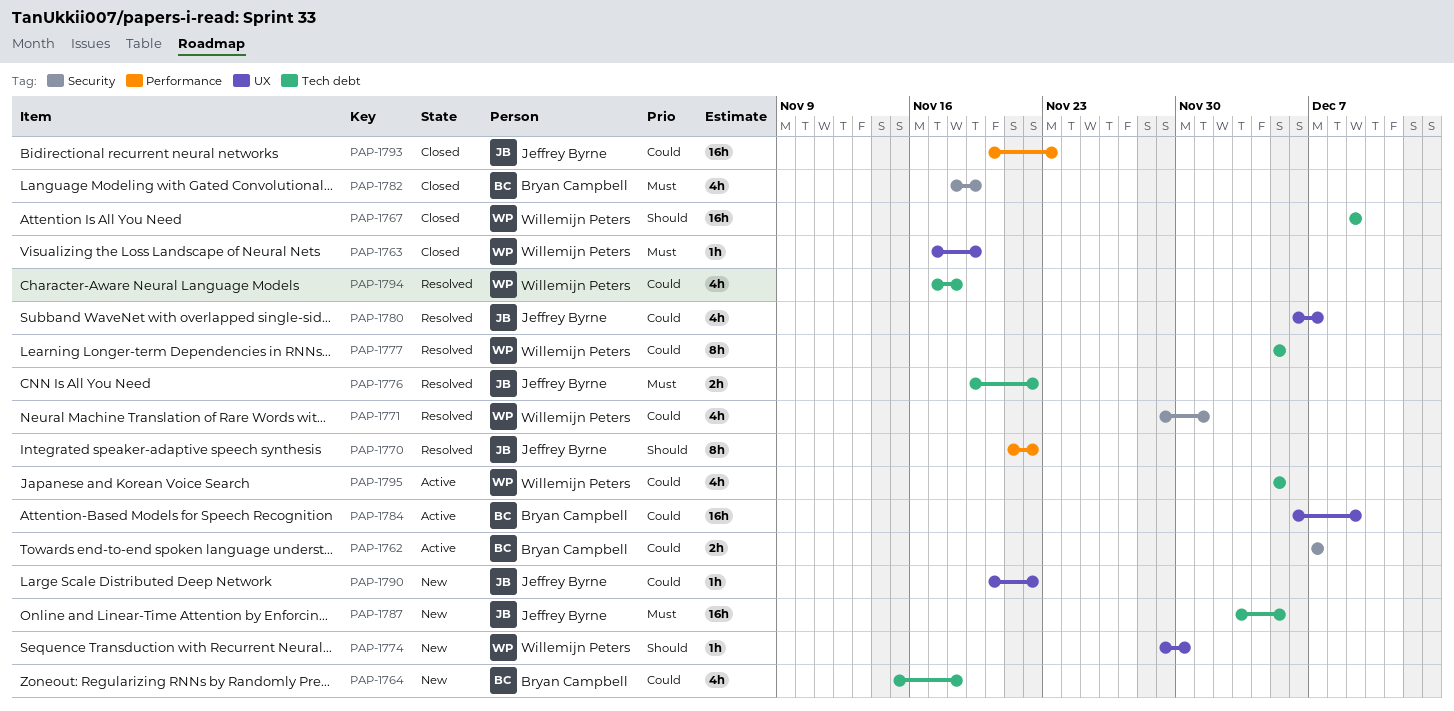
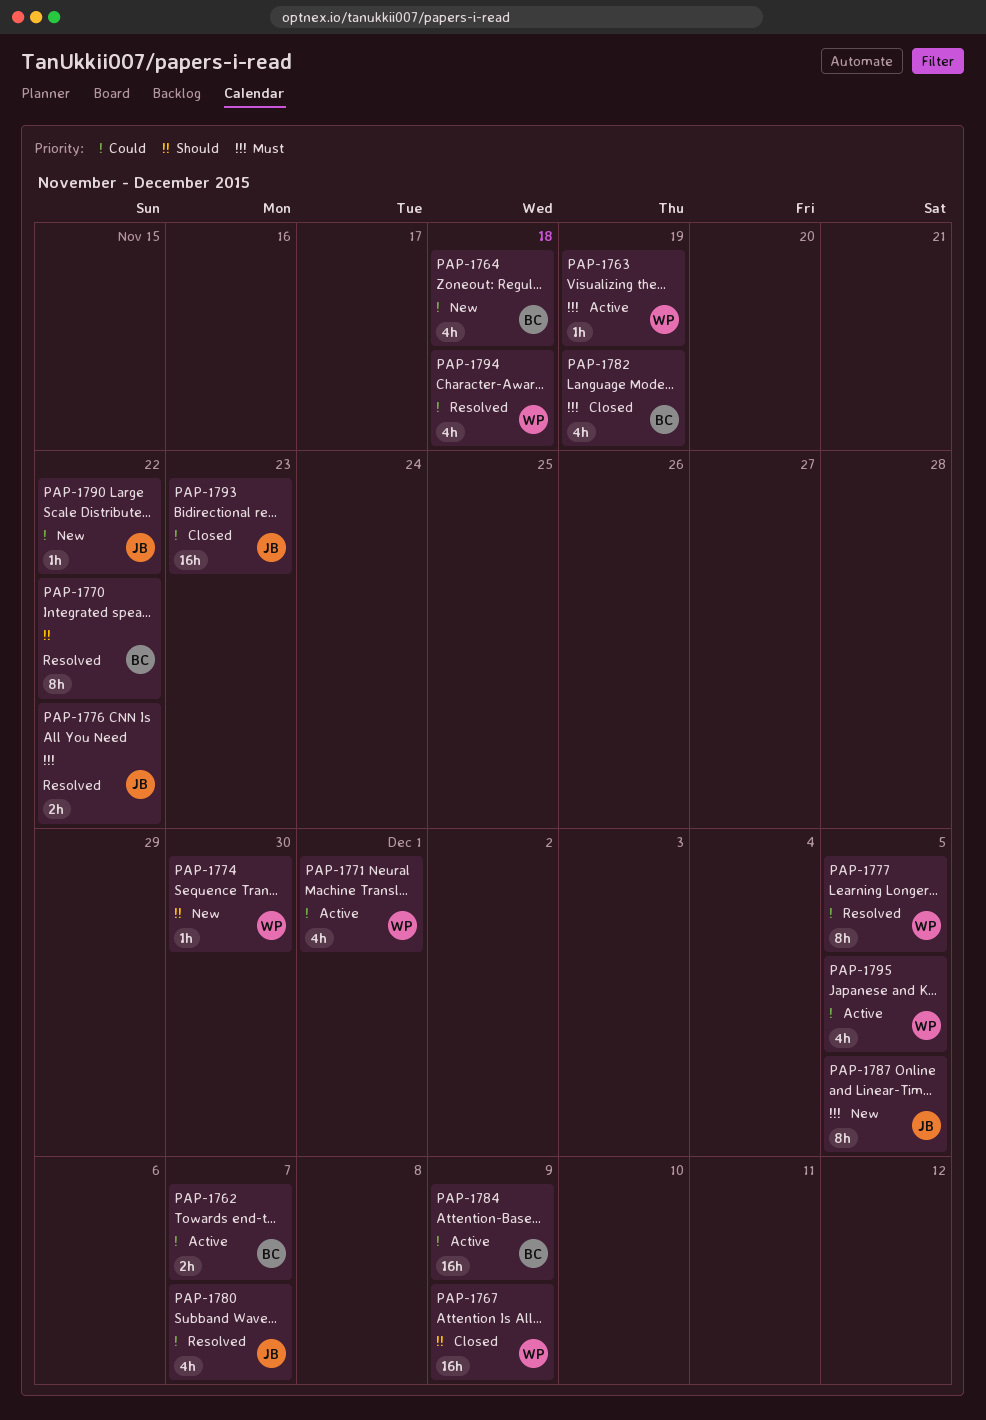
PAP-1763, status: Closed -> Active
PAP-1770, owner: Jeffrey Byrne -> Bryan Campbell
PAP-1771, status: Resolved -> Active
PAP-1787, estimate: 16h -> 8h

